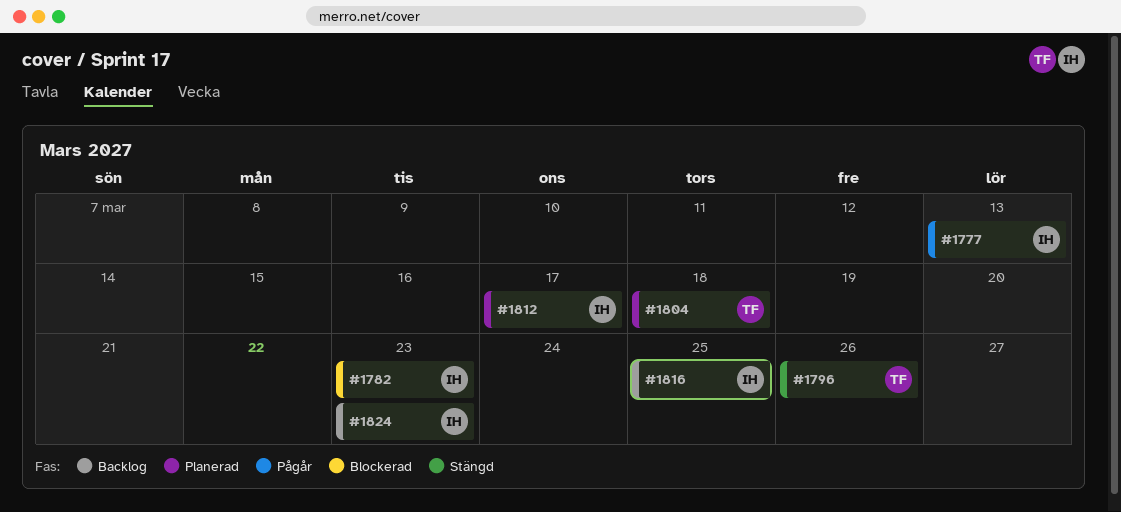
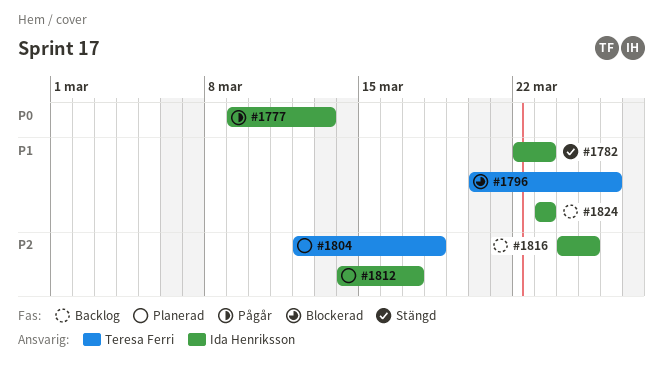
#1782, status: Blockerad -> Stängd
#1796, status: Stängd -> Blockerad

